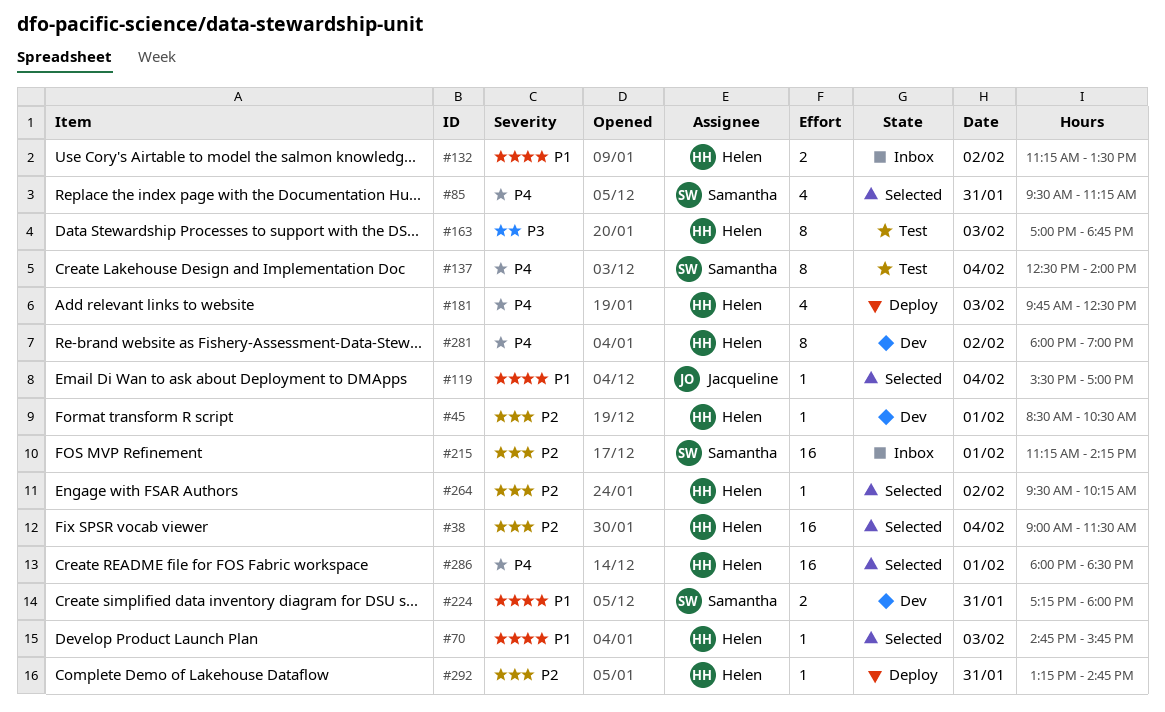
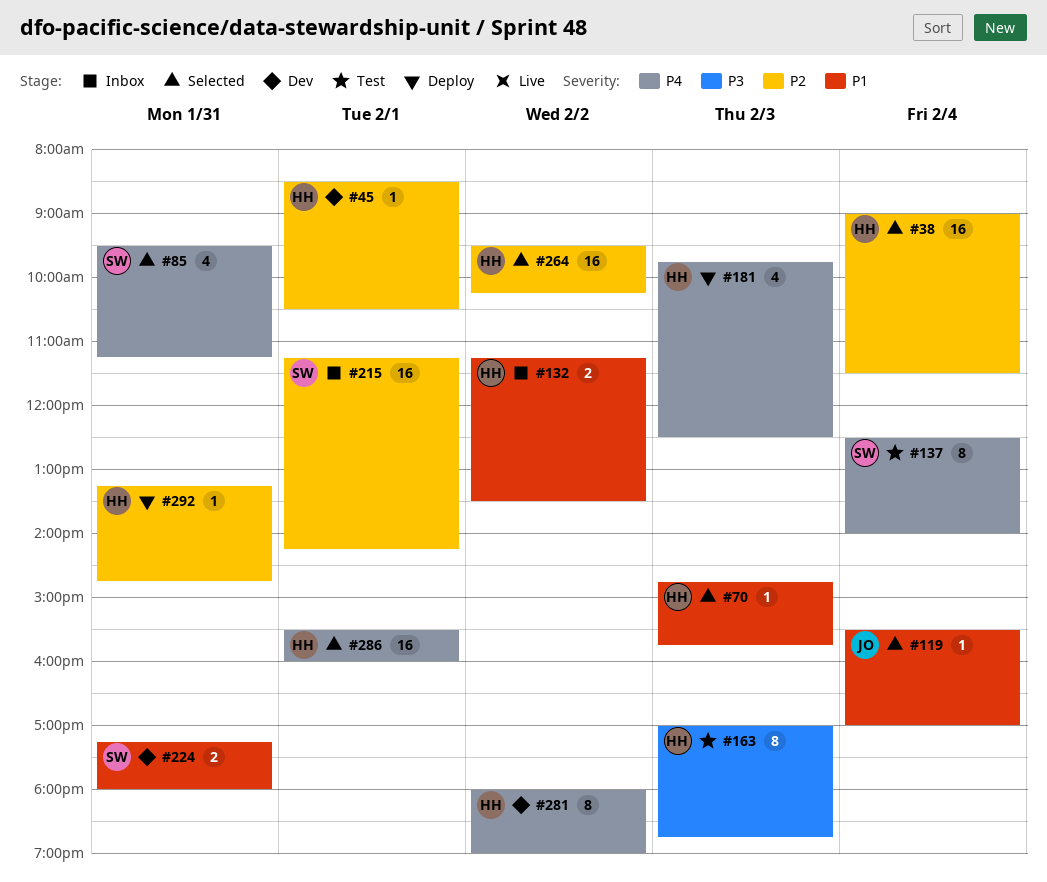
#264, estimate: 1 -> 16
#286, begins: 18:00 -> 15:30
#286, ends: 18:30 -> 16:00

